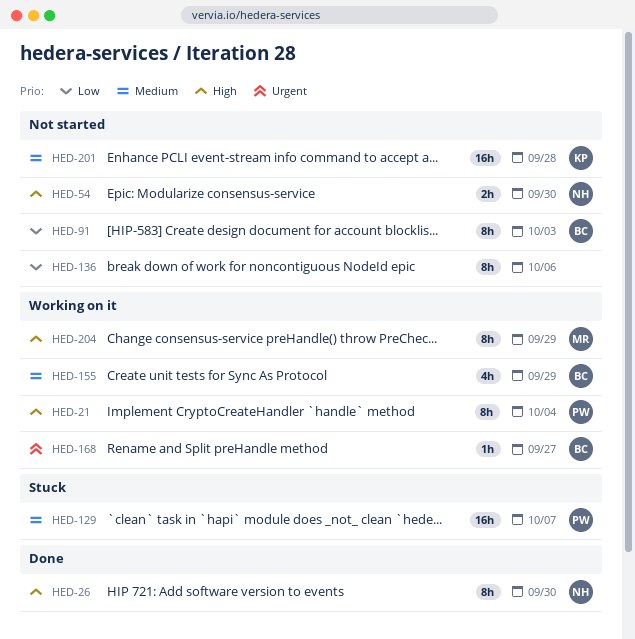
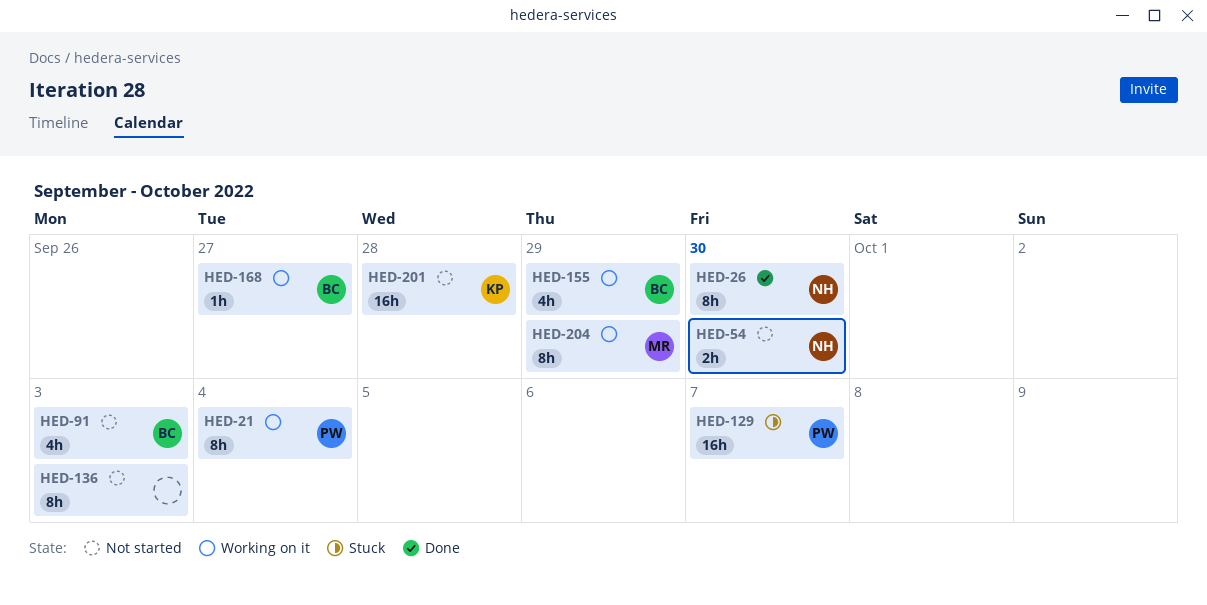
HED-91, estimate: 8h -> 4h
HED-136, due: Oct 6 -> Oct 3

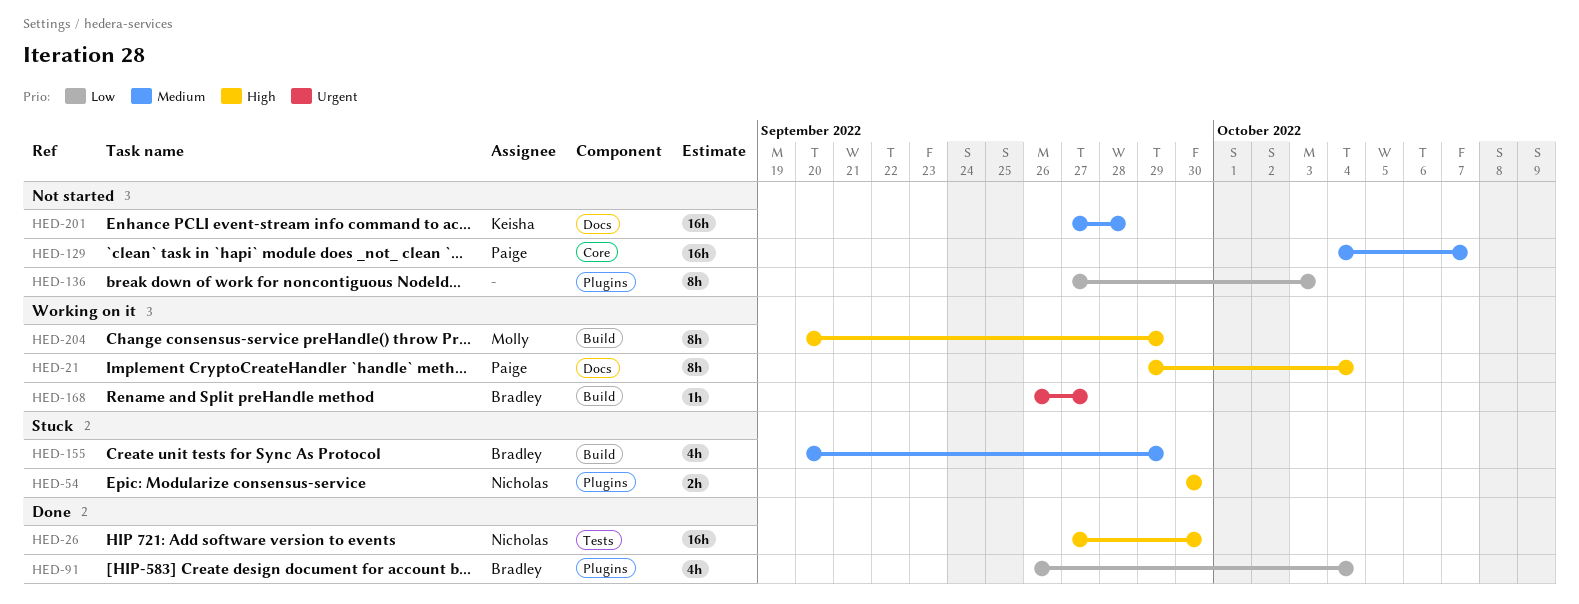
HED-26, estimate: 8h -> 16h
HED-54, status: Not started -> Stuck
HED-91, status: Not started -> Done
HED-91, due: Oct 3 -> Oct 4
HED-129, status: Stuck -> Not started
HED-155, status: Working on it -> Stuck

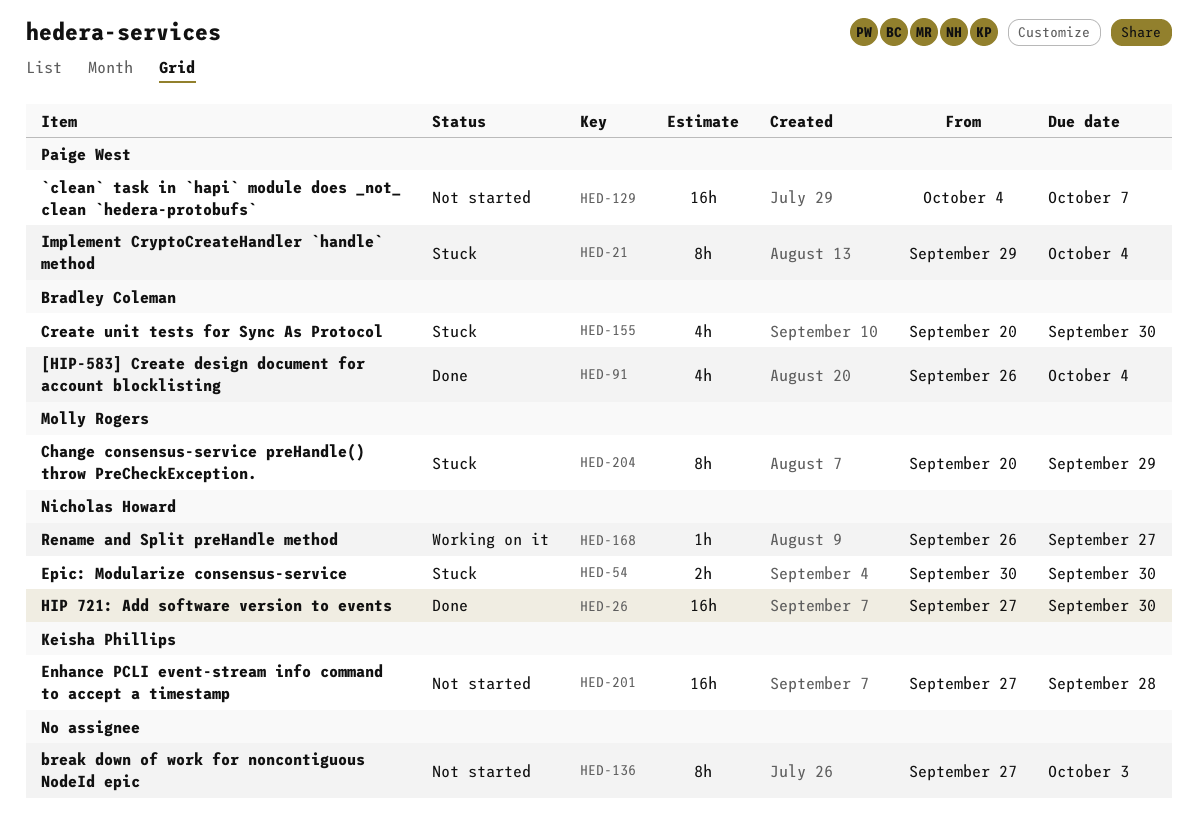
HED-21, status: Working on it -> Stuck
HED-155, due: Sep 29 -> Sep 30
HED-168, owner: Bradley Coleman -> Nicholas Howard
HED-204, status: Working on it -> Stuck

